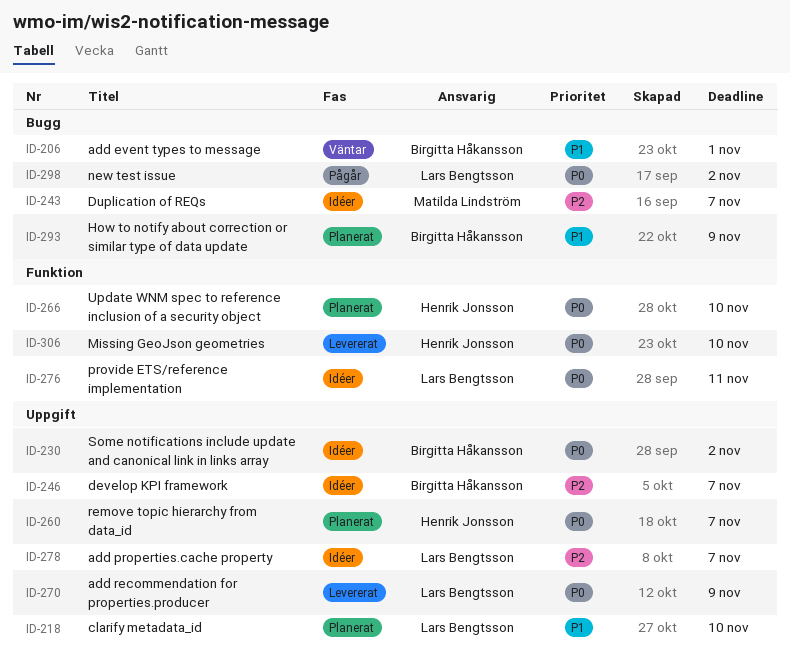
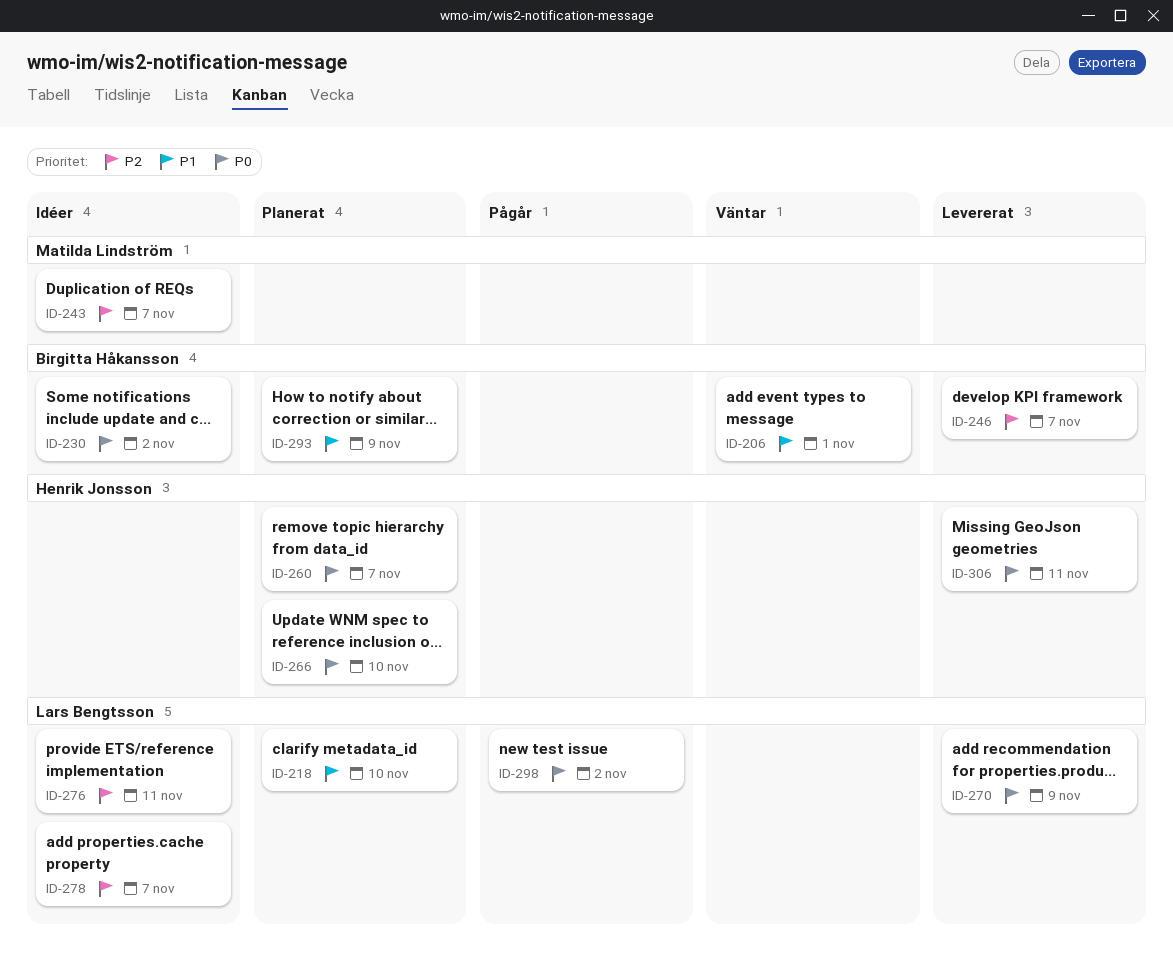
ID-246, status: Idéer -> Levererat
ID-276, priority: P0 -> P2
ID-306, due: Nov 10 -> Nov 11

